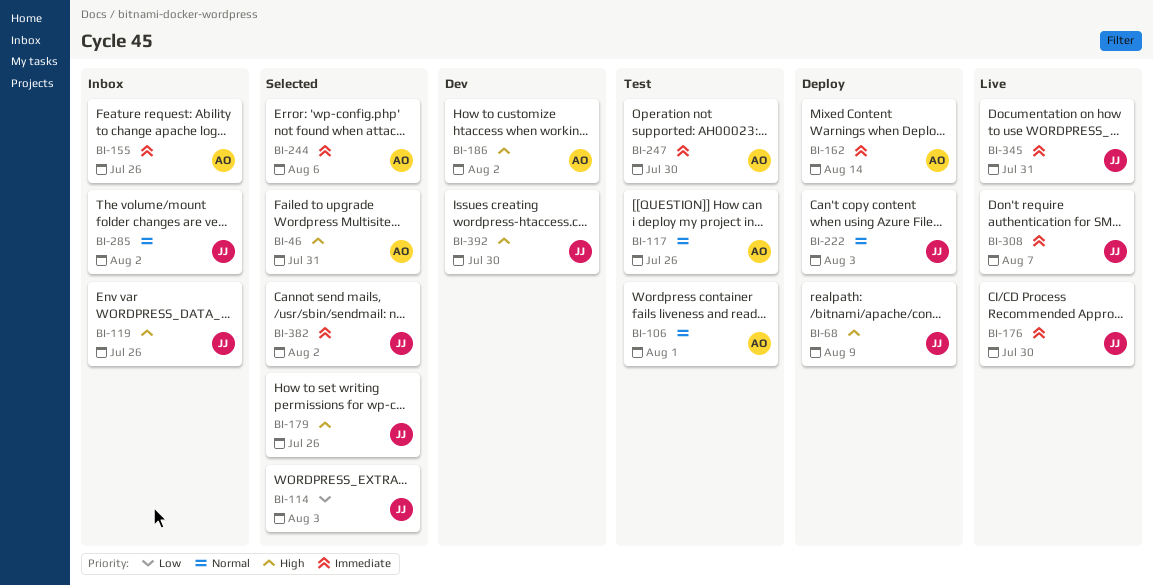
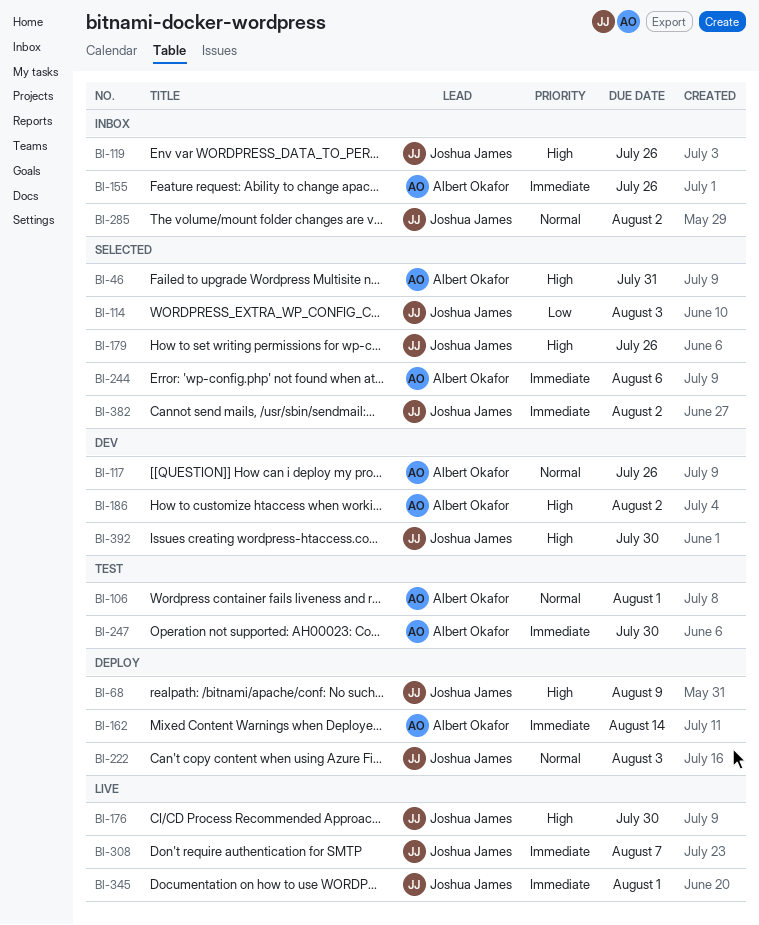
BI-117, status: Test -> Dev
BI-176, priority: Immediate -> High
BI-345, due: Jul 31 -> Aug 1

